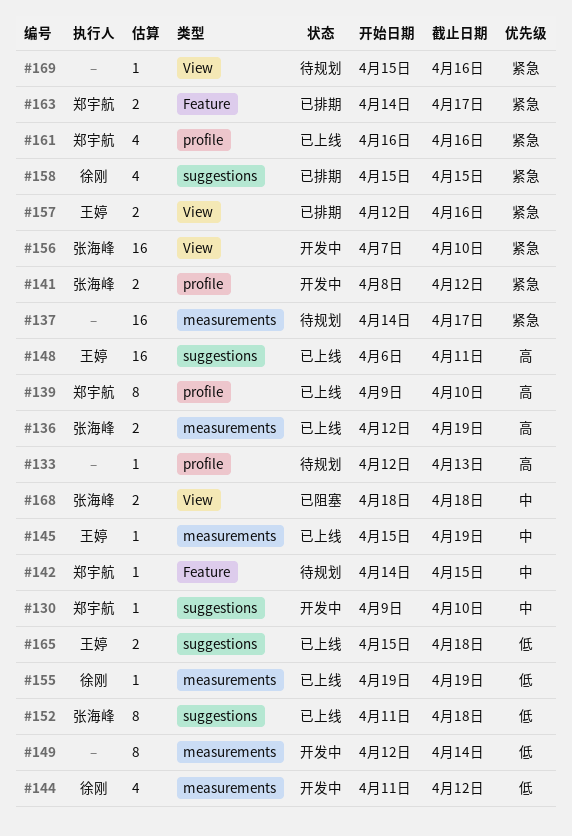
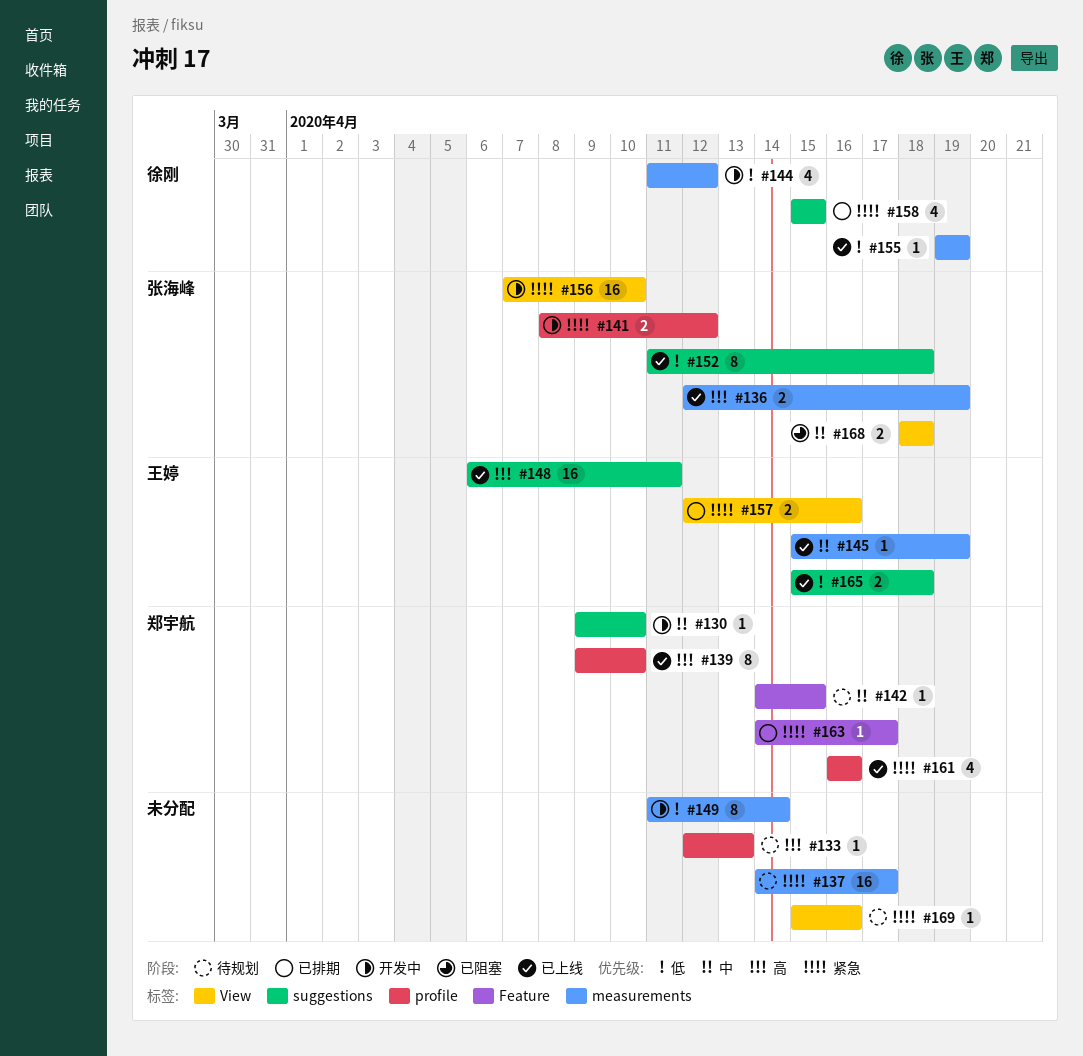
#149, start: Apr 12 -> Apr 11
#163, estimate: 2 -> 1

